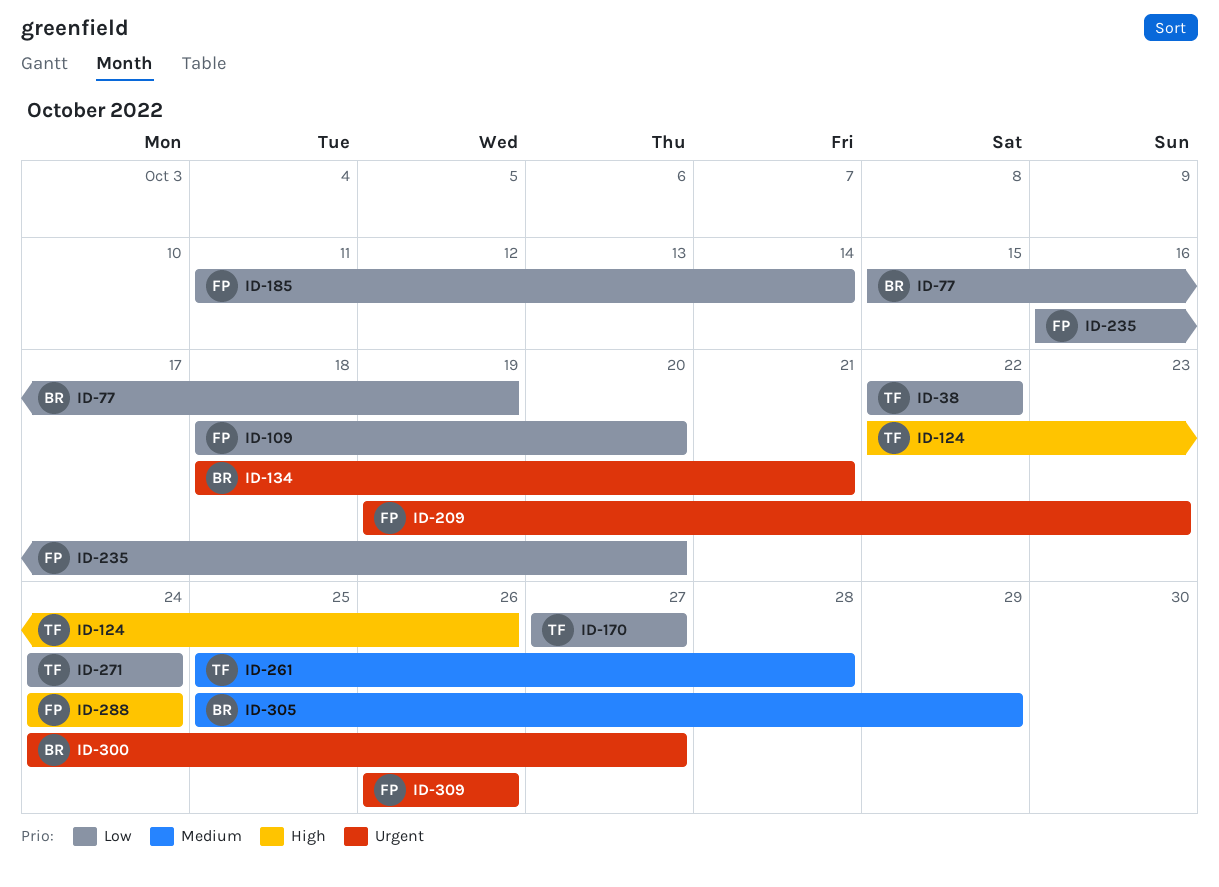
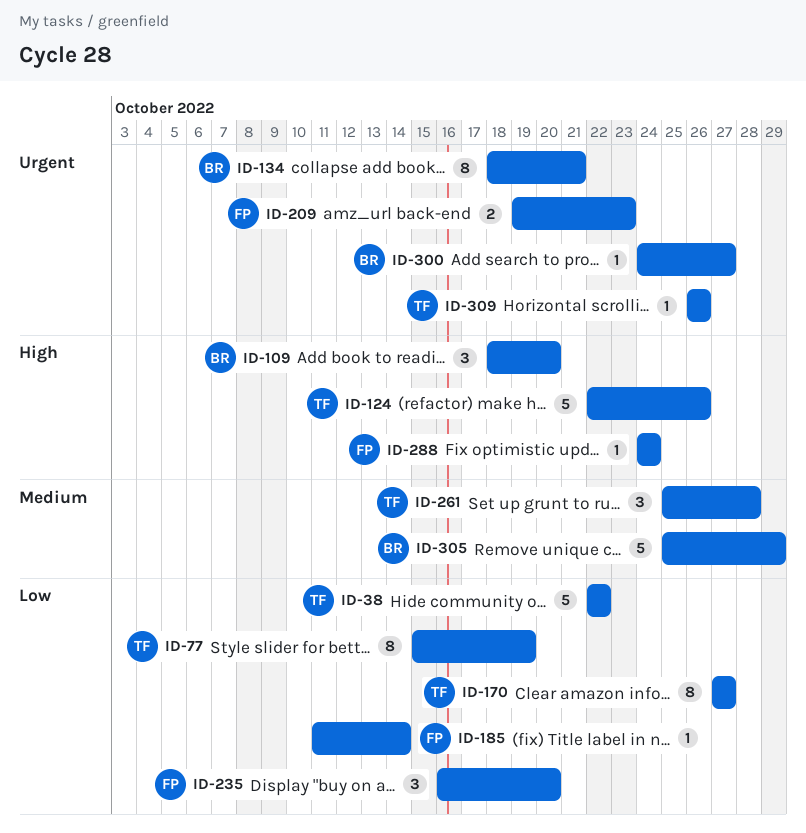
ID-77, owner: BR -> TF
ID-109, owner: FP -> BR
ID-109, priority: Low -> High
ID-271: present -> none
ID-309, owner: FP -> TF

